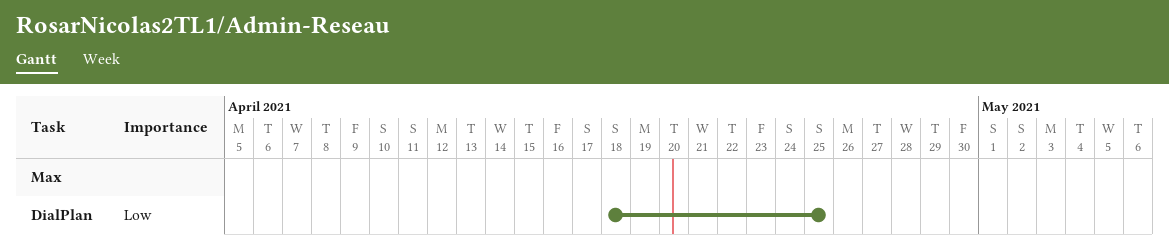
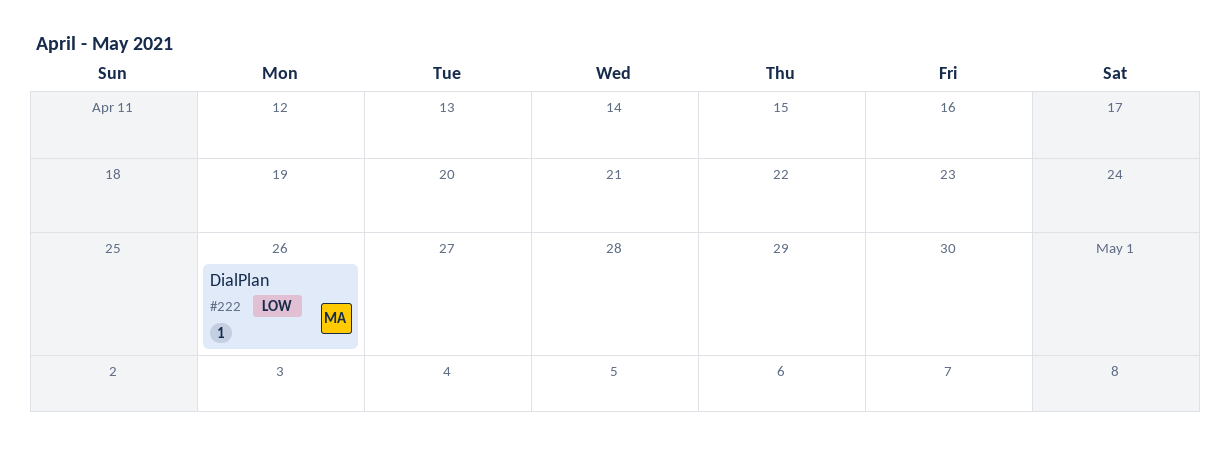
DialPlan, due: Apr 25 -> Apr 26

